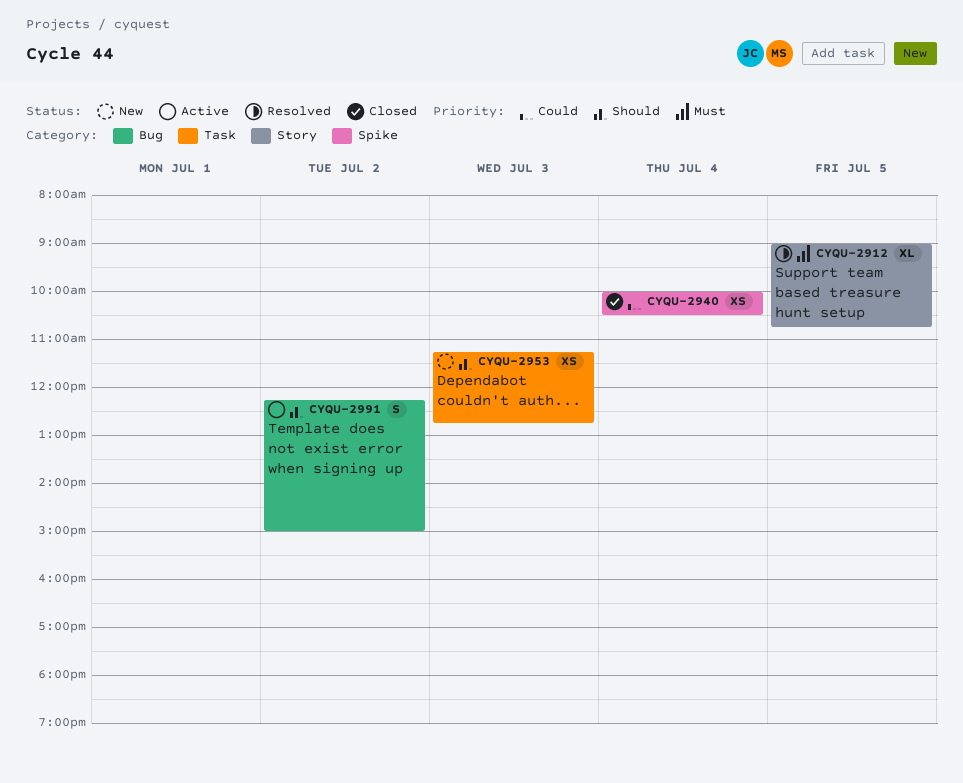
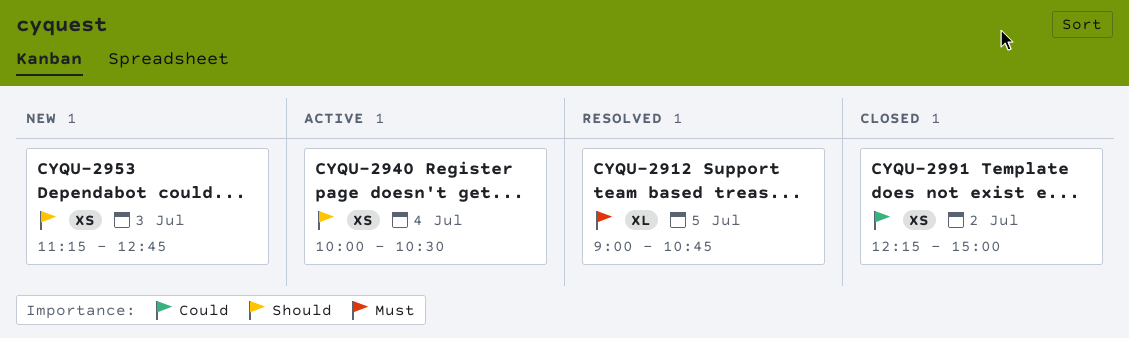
CYQU-2940, status: Closed -> Active
CYQU-2940, priority: Could -> Should
CYQU-2991, status: Active -> Closed
CYQU-2991, priority: Should -> Could
CYQU-2991, estimate: S -> XS

